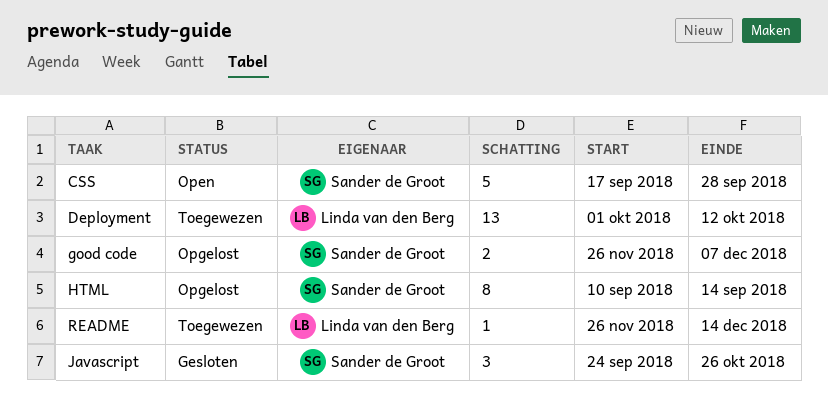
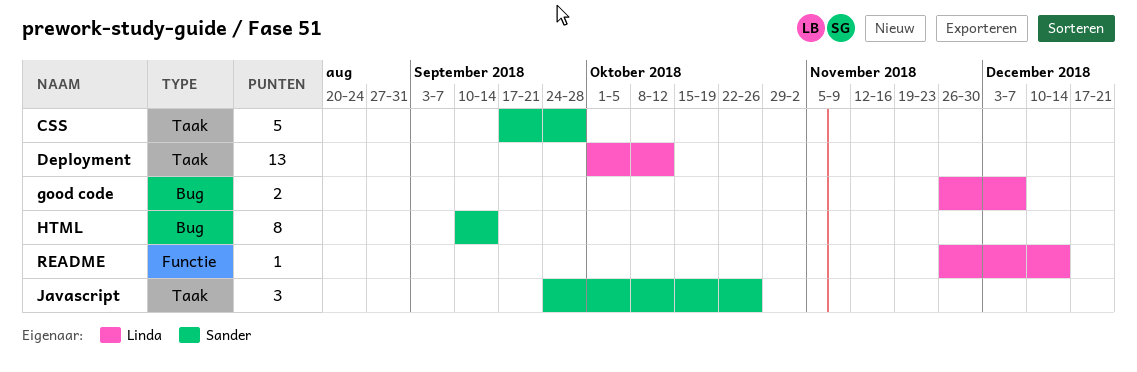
good code, owner: Sander de Groot -> Linda van den Berg

